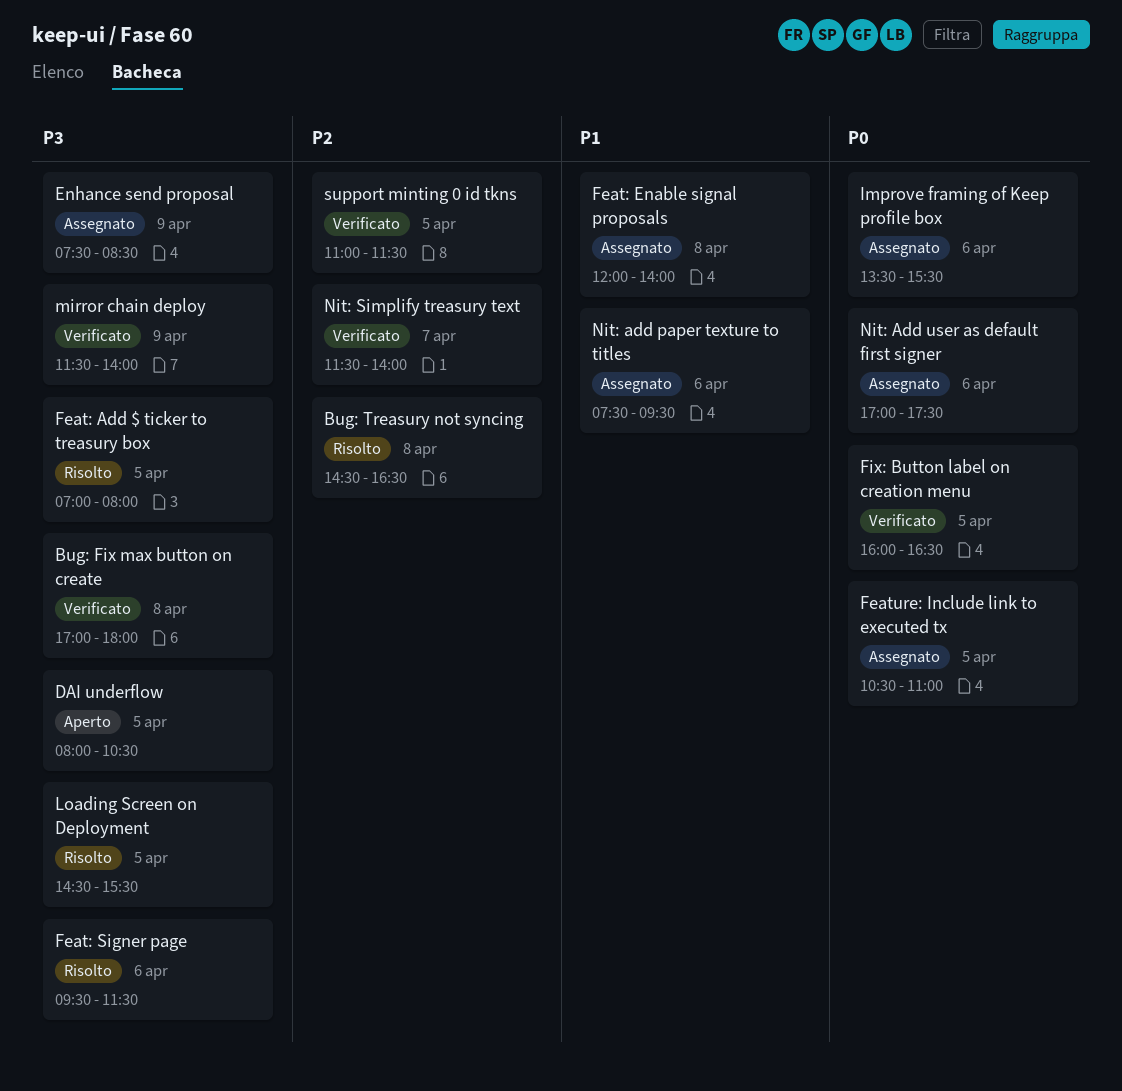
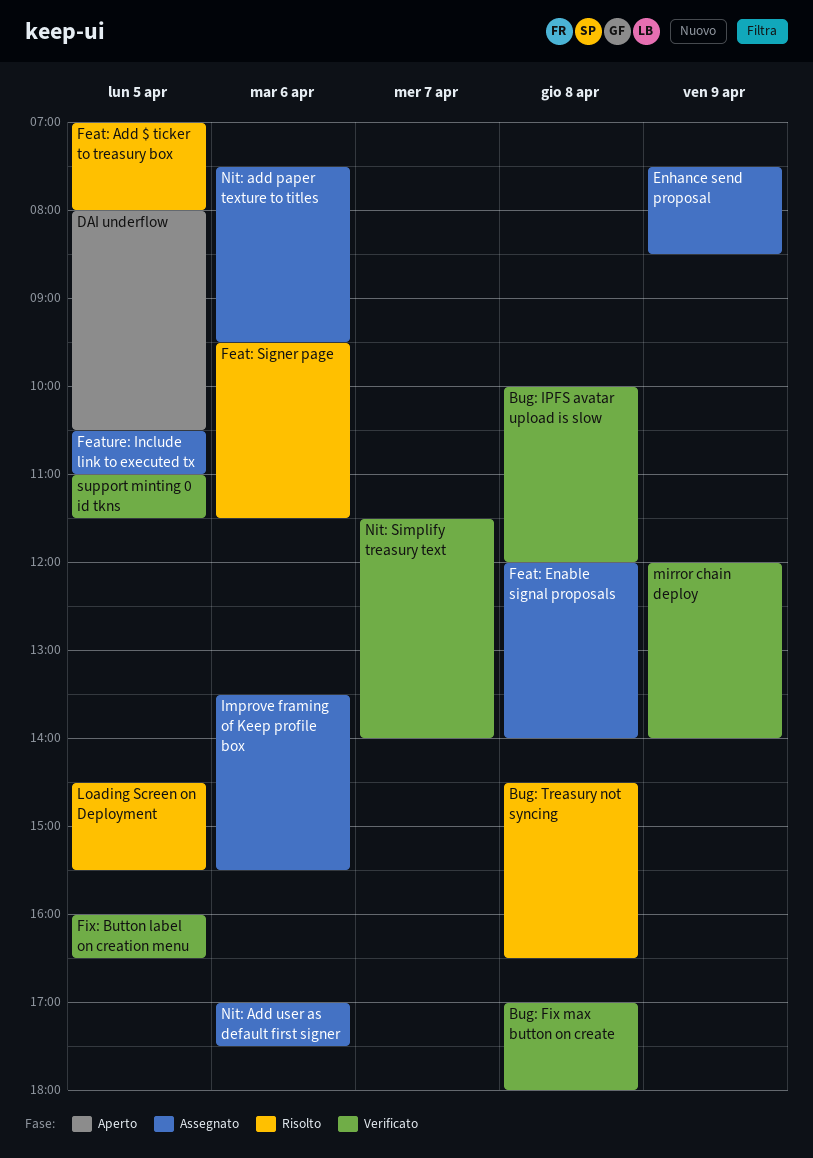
Bug: IPFS avatar upload is slow: none -> present
mirror chain deploy, begins: 11:30 -> 12:00

